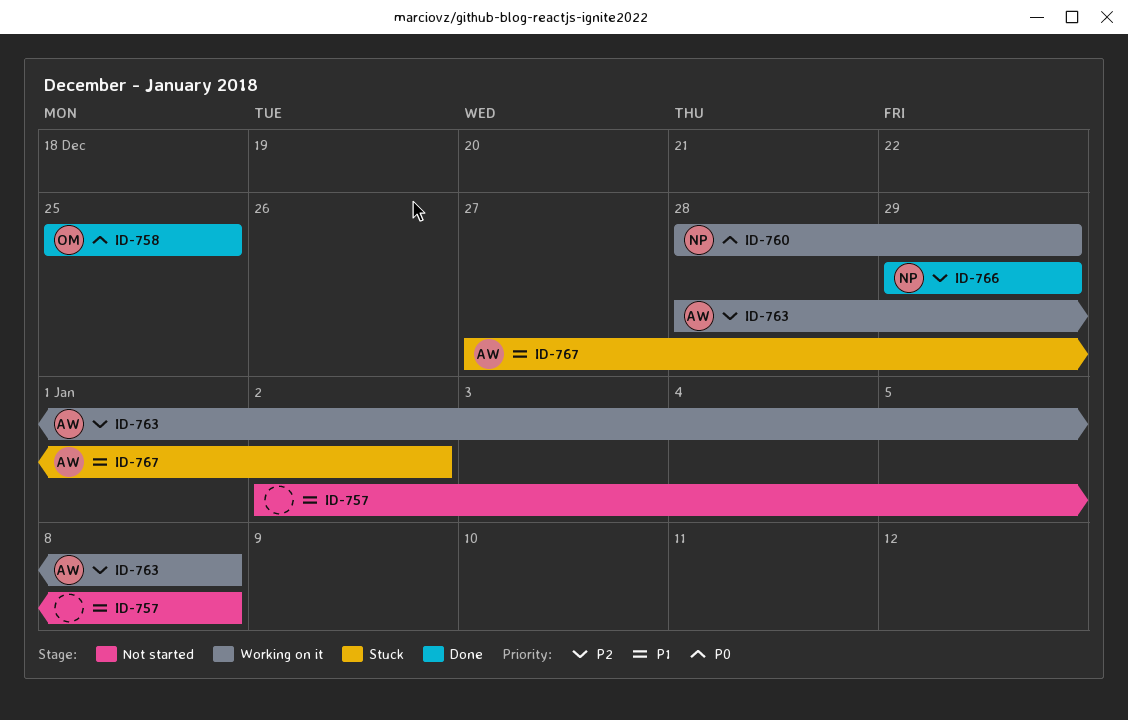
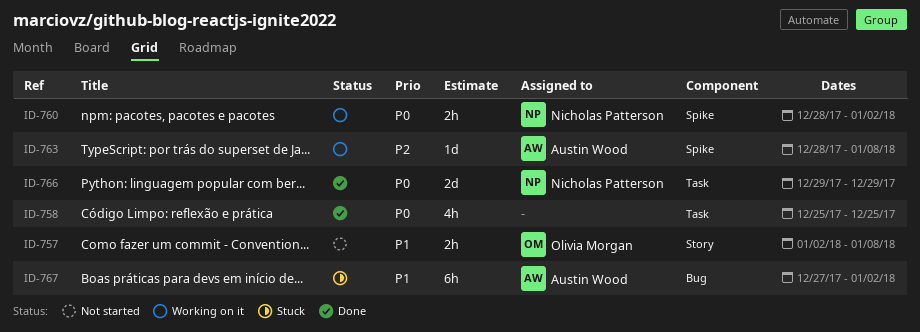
ID-757, owner: none -> Olivia Morgan
ID-758, owner: Olivia Morgan -> none
ID-760, due: Dec 29 -> Jan 2
ID-766, priority: P2 -> P0

